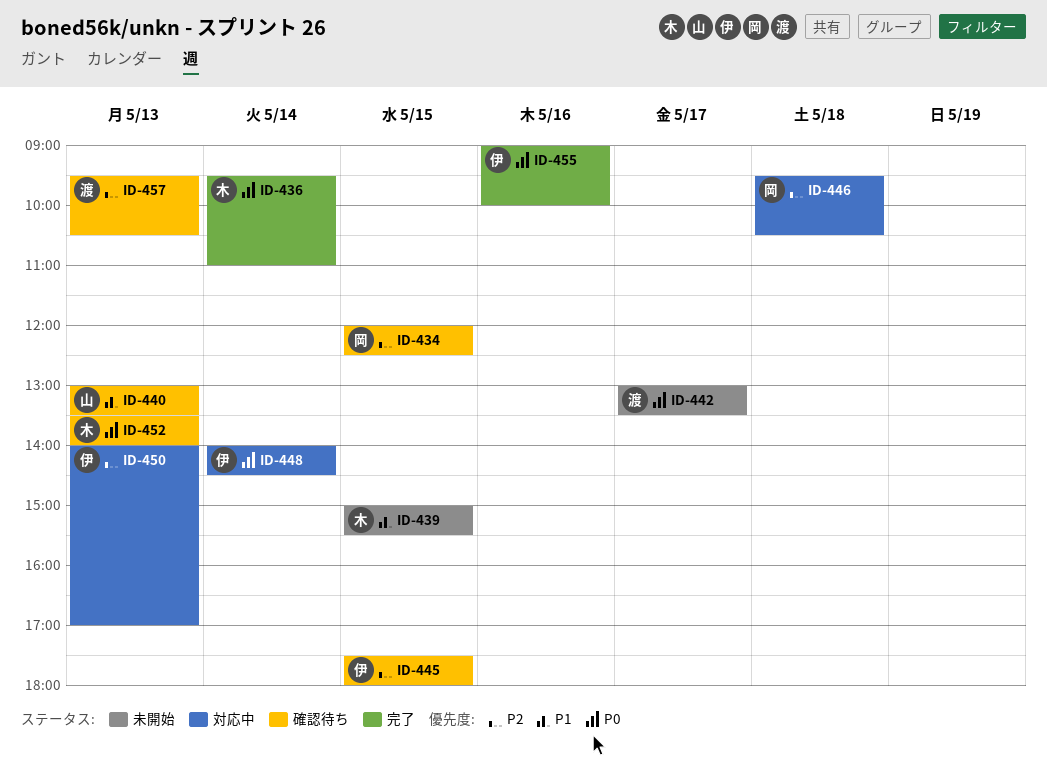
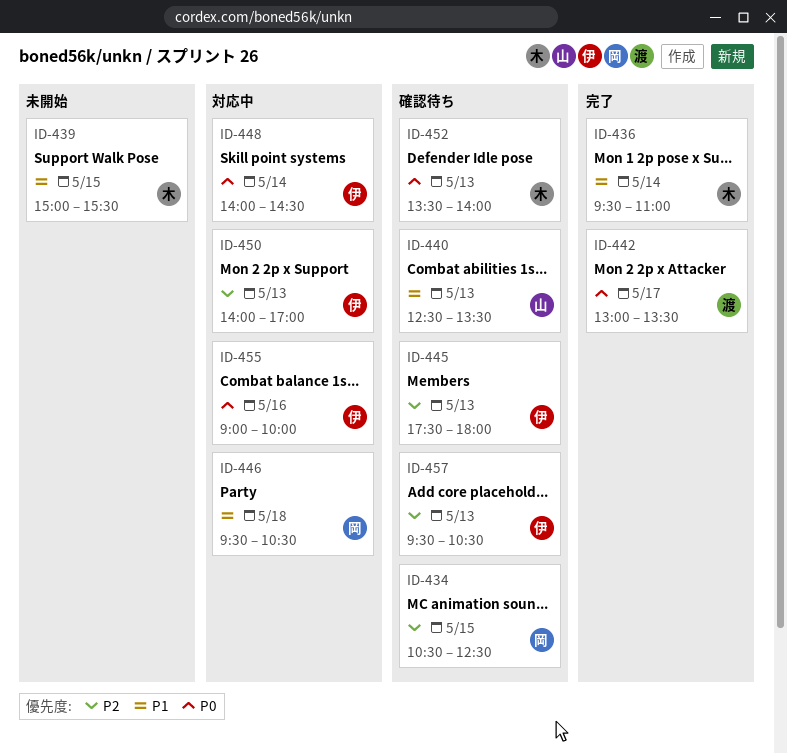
ID-434, begins: 12:00 -> 10:30
ID-436, priority: P0 -> P1
ID-440, begins: 13:00 -> 12:30
ID-442, status: 未開始 -> 完了
ID-445, day: May 15 -> May 13
ID-446, priority: P2 -> P1
ID-455, status: 完了 -> 対応中
ID-457, owner: 渡 -> 伊

